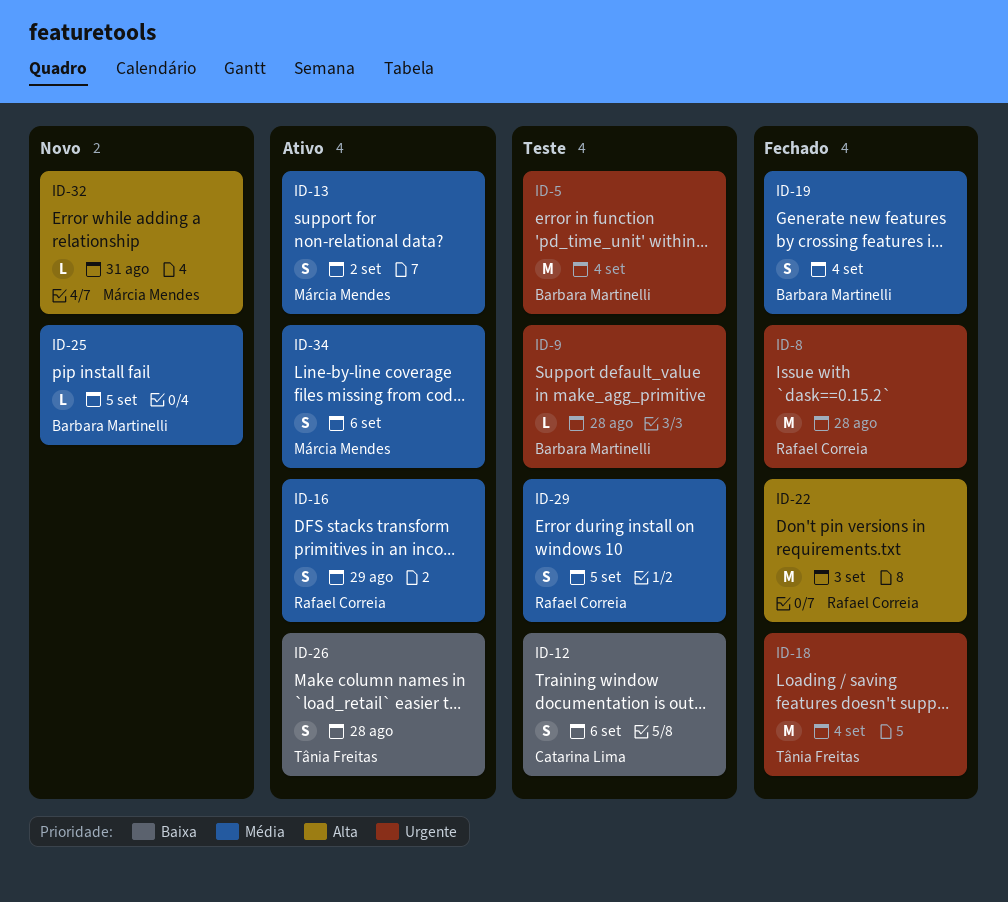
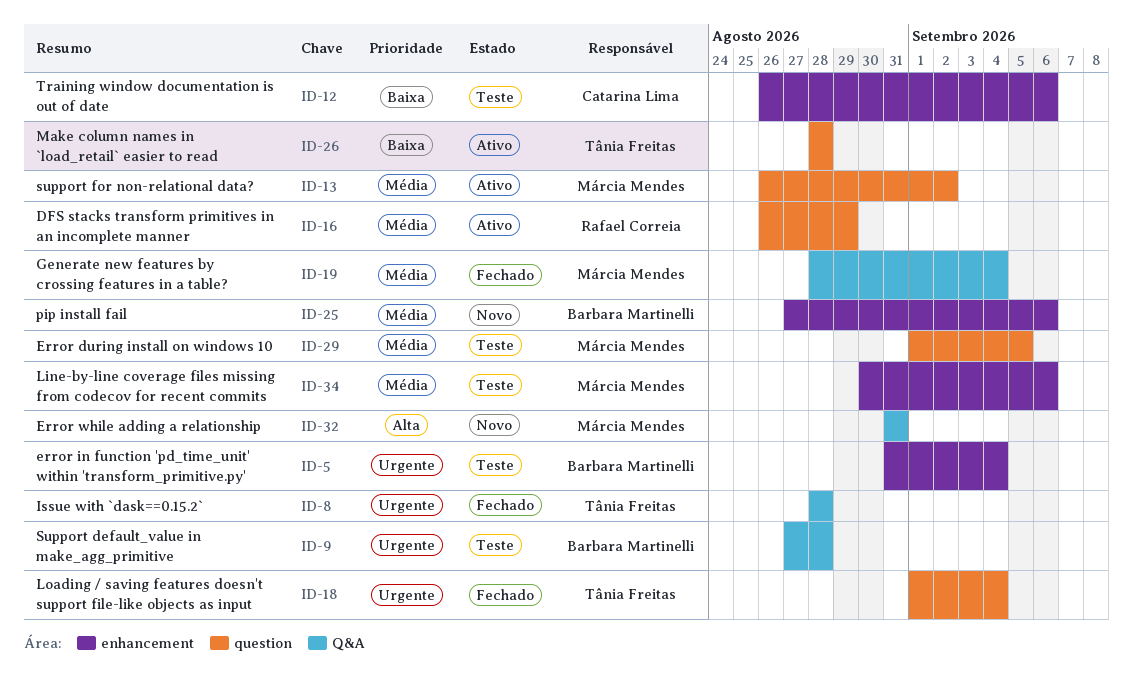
ID-8, owner: Rafael Correia -> Tânia Freitas
ID-19, owner: Barbara Martinelli -> Márcia Mendes
ID-22: present -> none
ID-25, due: Sep 5 -> Sep 6
ID-29, owner: Rafael Correia -> Márcia Mendes
ID-34, status: Ativo -> Teste

